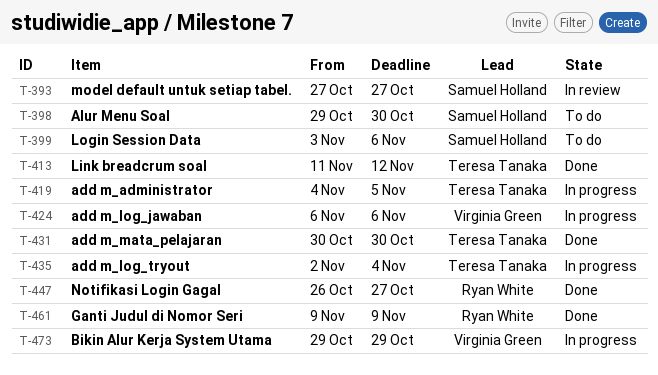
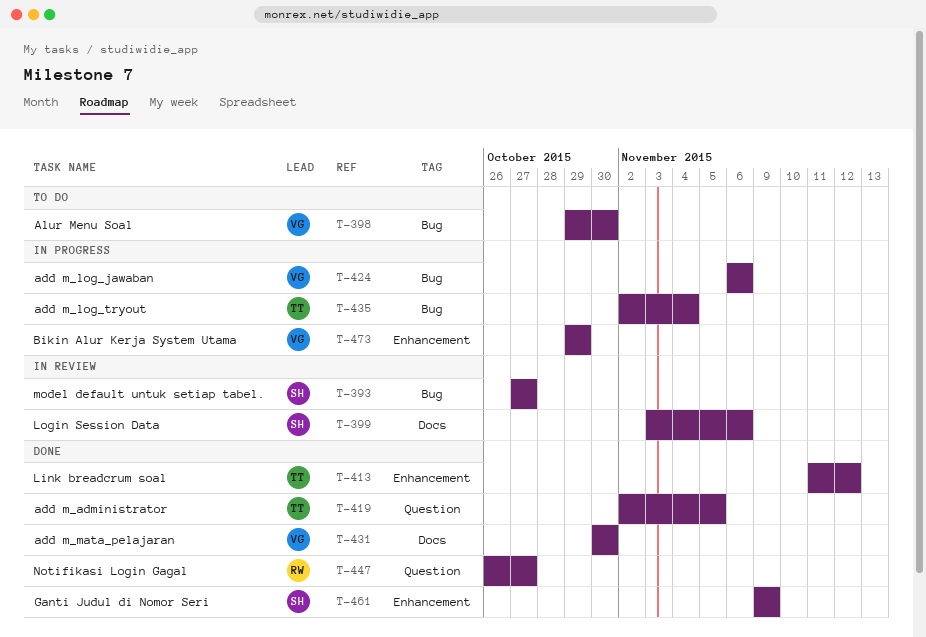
T-398, owner: Samuel Holland -> Virginia Green
T-399, status: To do -> In review
T-419, status: In progress -> Done
T-419, start: Nov 4 -> Nov 2
T-431, owner: Teresa Tanaka -> Virginia Green
T-461, owner: Ryan White -> Samuel Holland

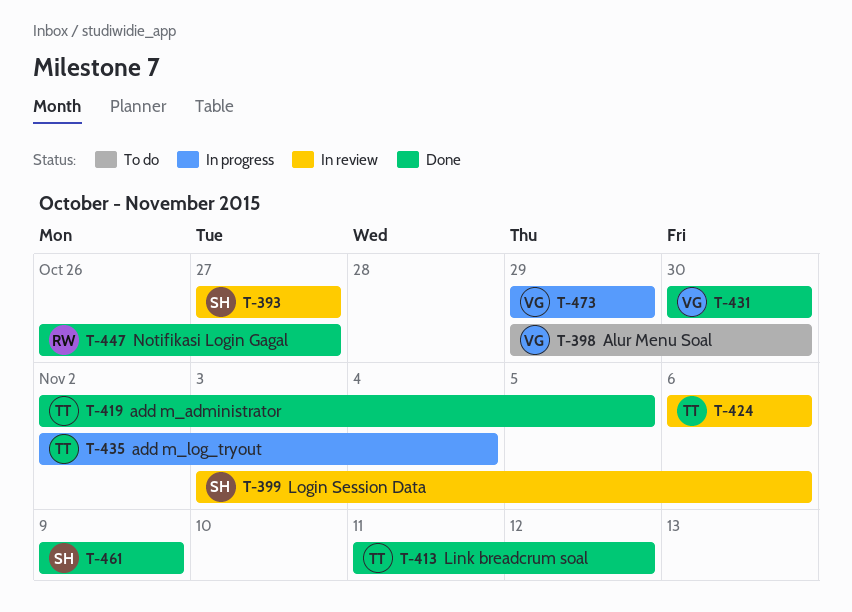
T-424, status: In progress -> In review
T-424, owner: VG -> TT

